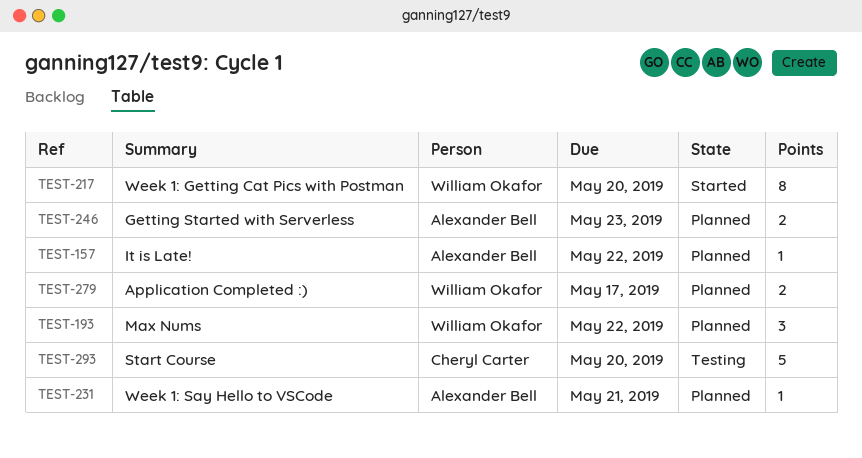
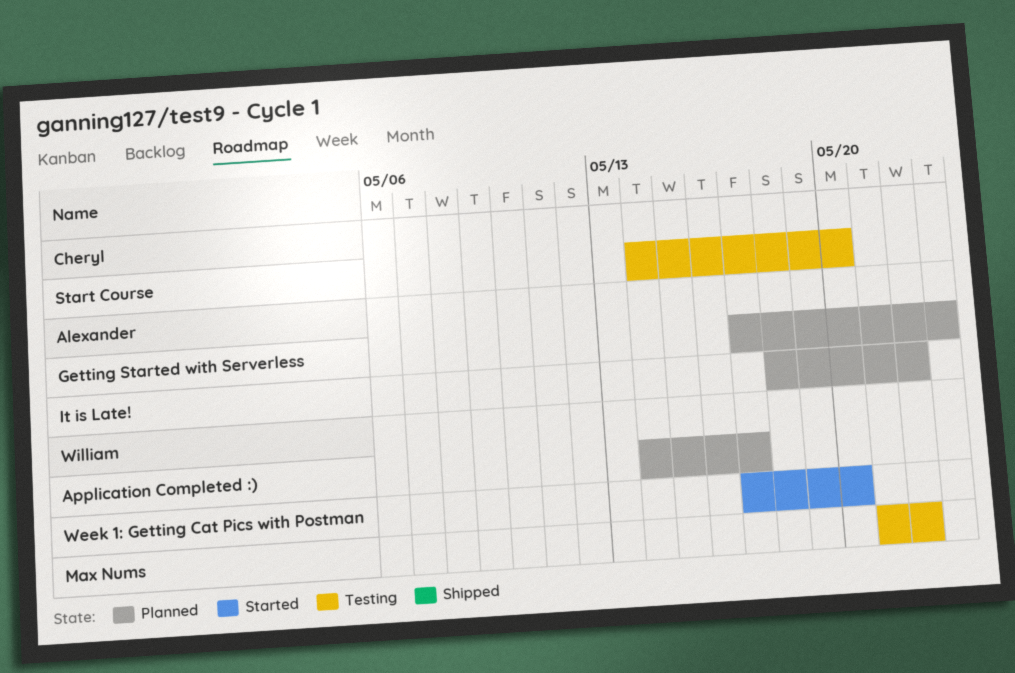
Max Nums, status: Planned -> Testing
Week 1: Say Hello to VSCode: present -> none

